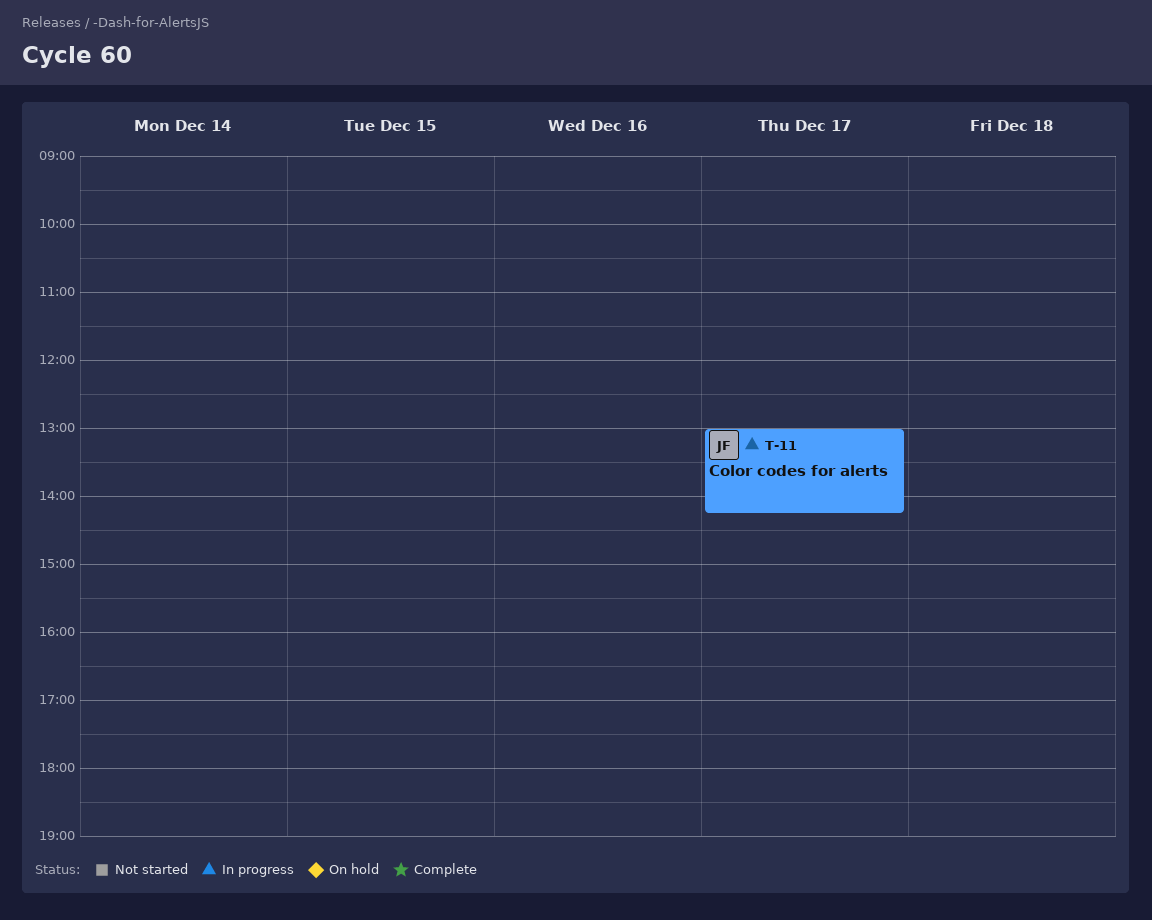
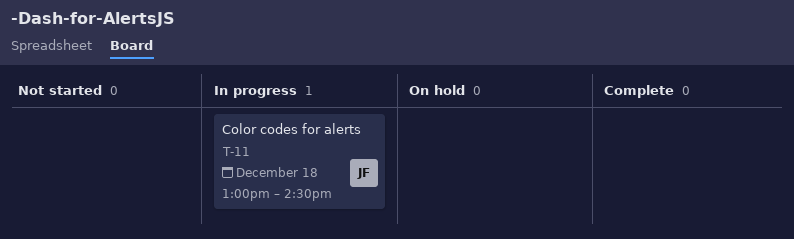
T-11, day: Dec 17 -> Dec 18
T-11, ends: 14:15 -> 14:30

